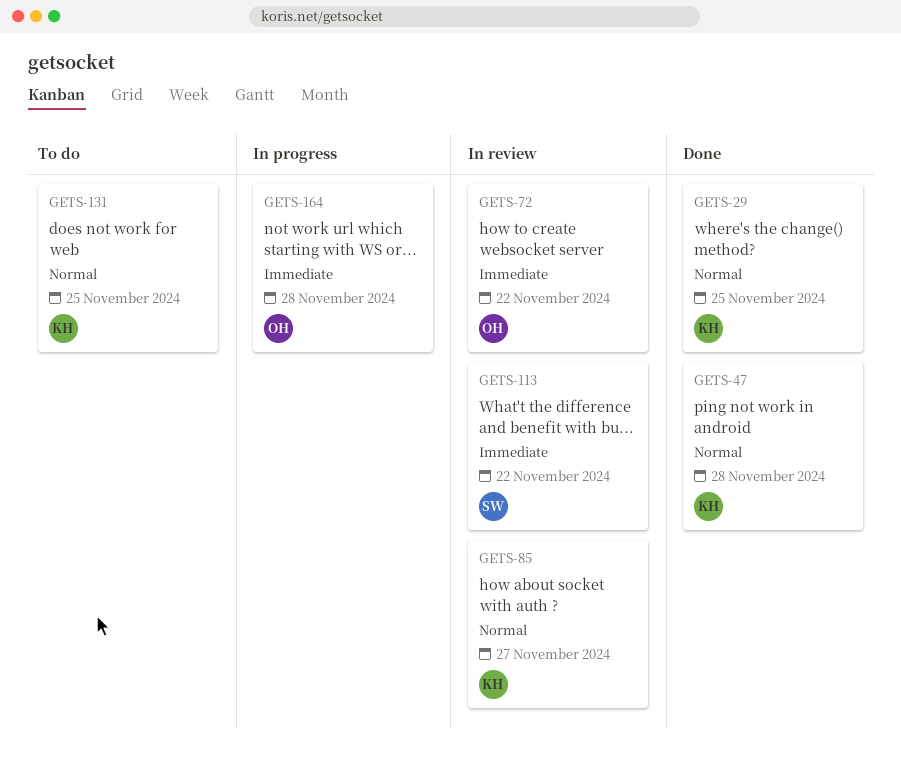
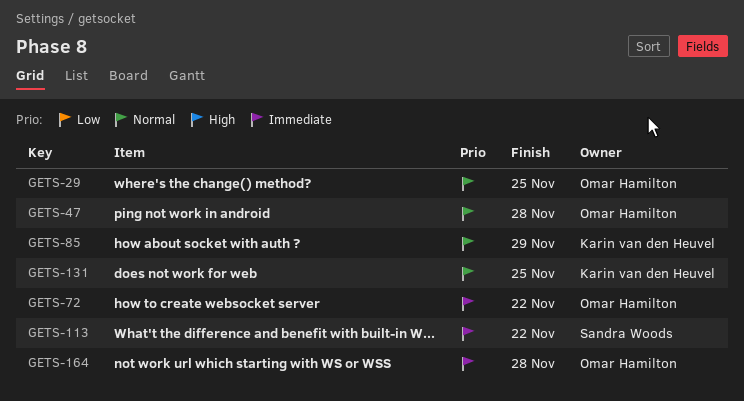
GETS-29, owner: Karin van den Heuvel -> Omar Hamilton
GETS-47, owner: Karin van den Heuvel -> Omar Hamilton
GETS-85, due: Nov 27 -> Nov 29

